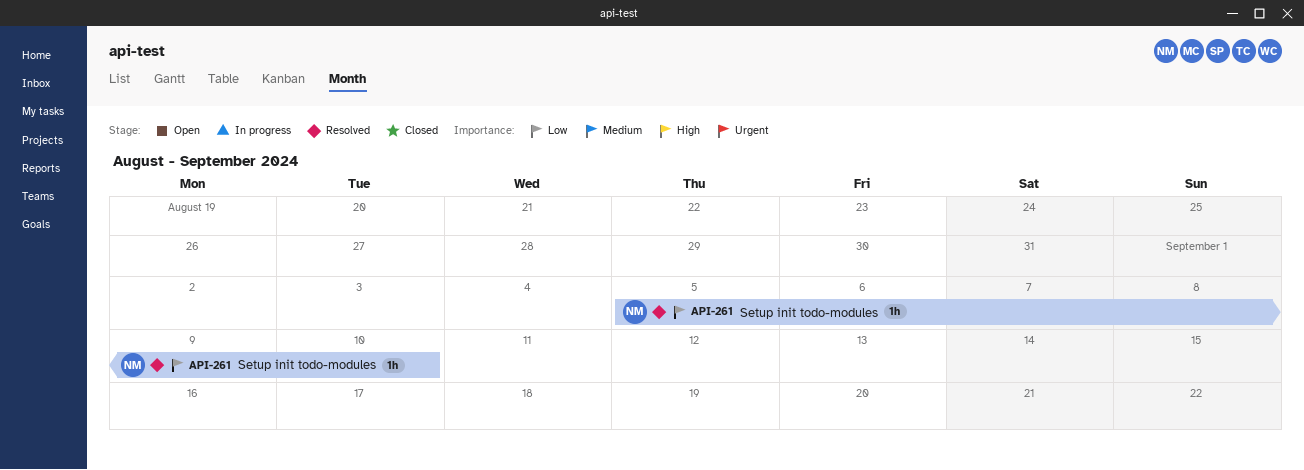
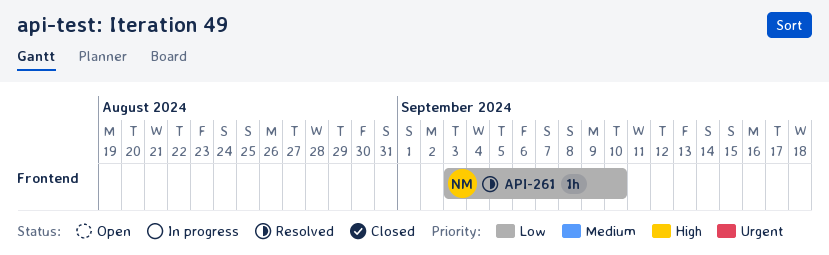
API-261, start: Sep 5 -> Sep 3

